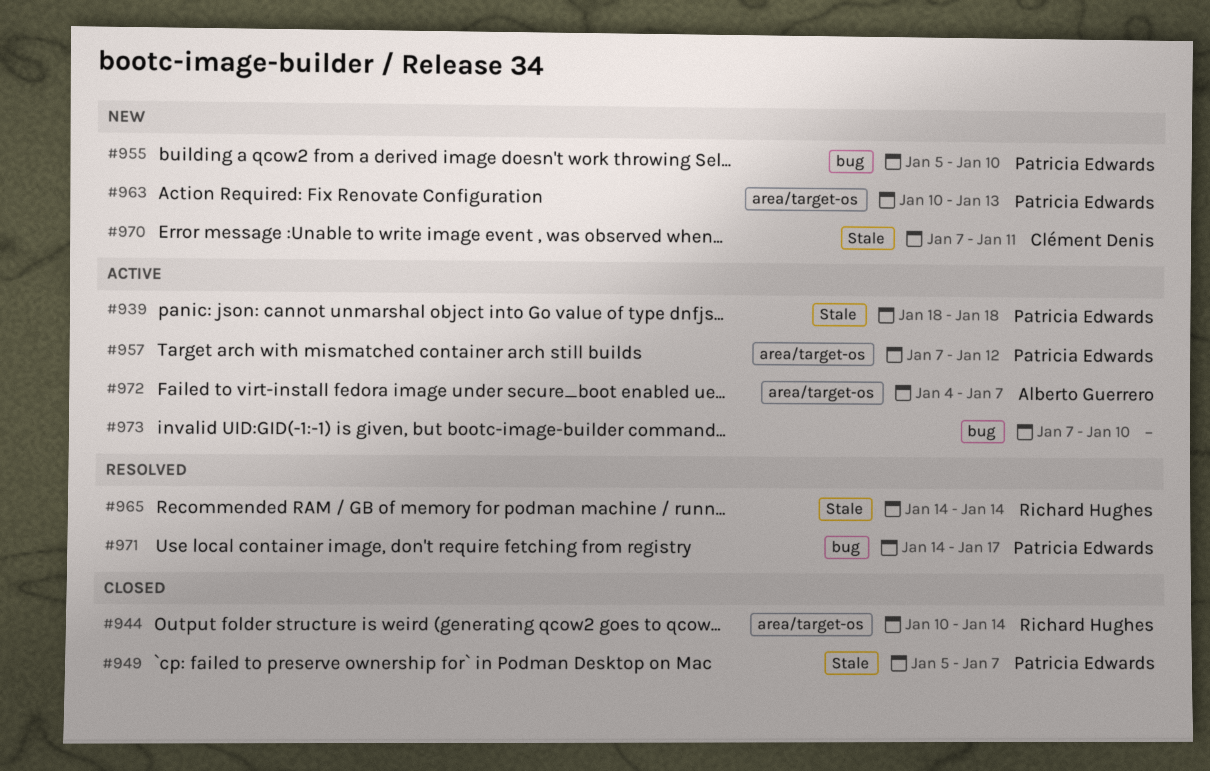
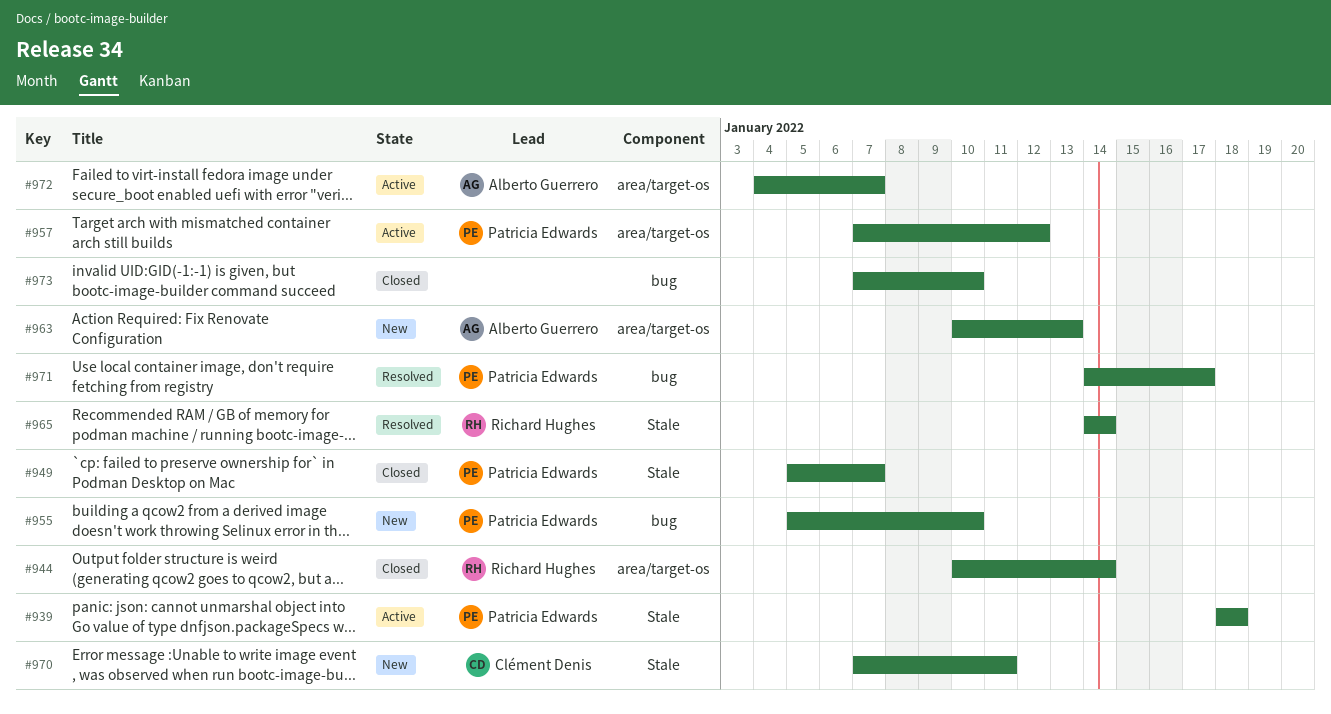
#963, owner: Patricia Edwards -> Alberto Guerrero
#973, status: Active -> Closed

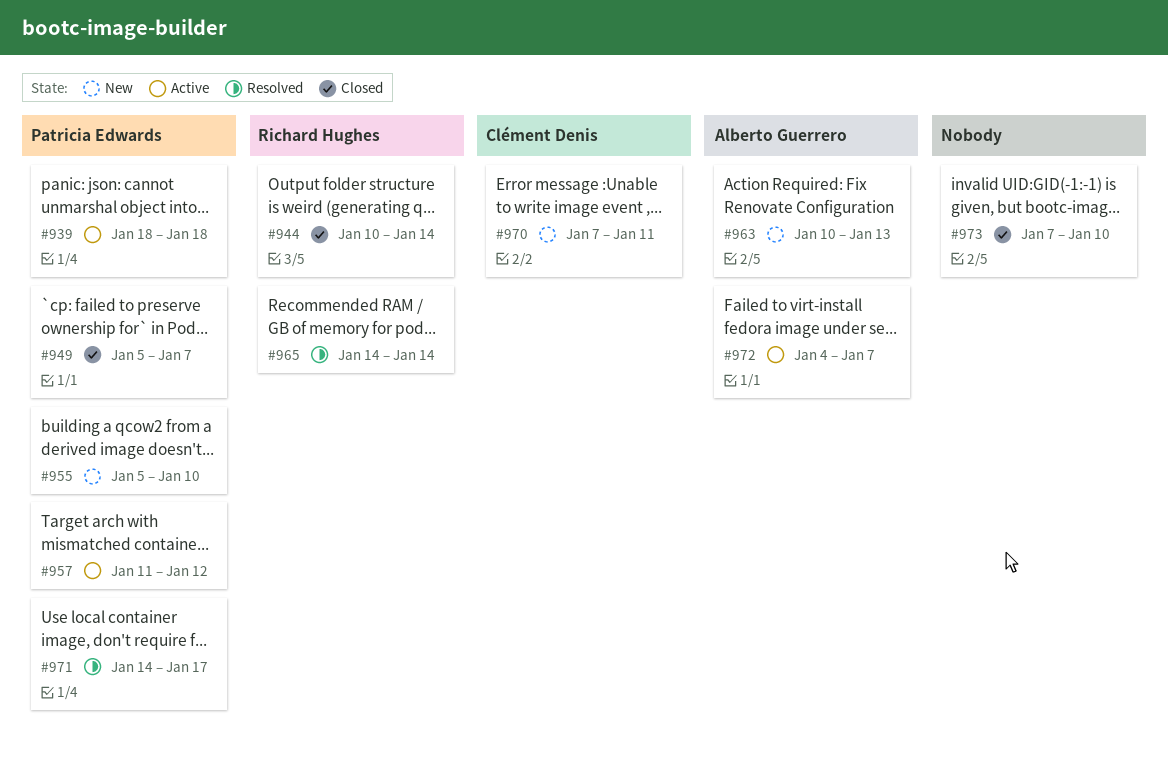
#957, start: Jan 7 -> Jan 11

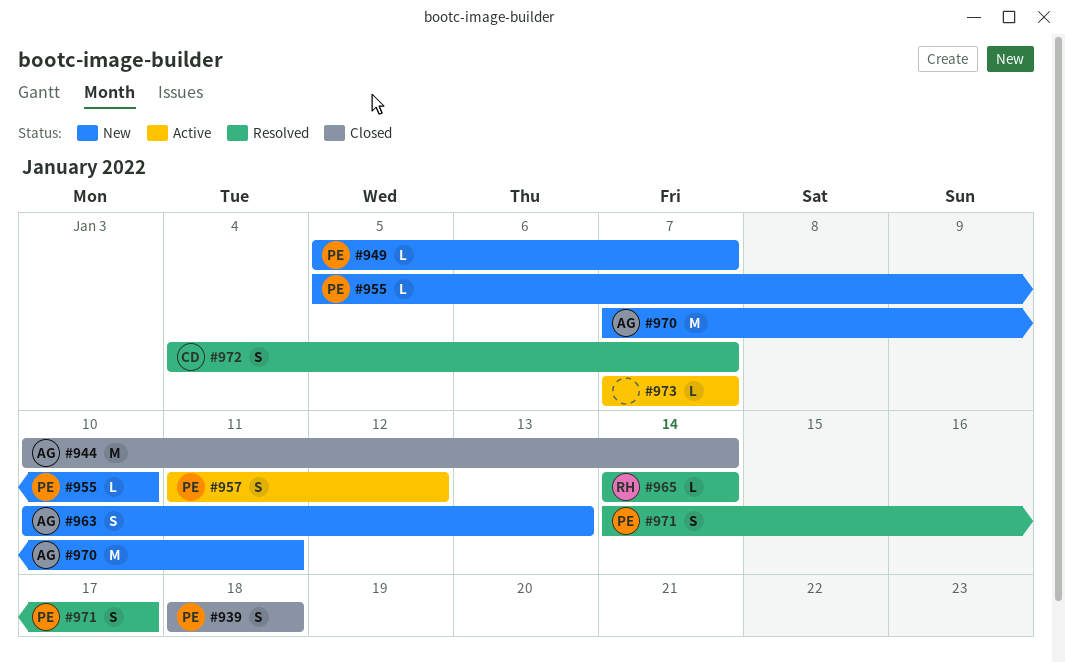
#939, status: Active -> Closed
#944, owner: Richard Hughes -> Alberto Guerrero
#949, status: Closed -> New
#970, owner: Clément Denis -> Alberto Guerrero
#972, status: Active -> Resolved
#972, owner: Alberto Guerrero -> Clément Denis
#973, status: Closed -> Active
#973, due: Jan 10 -> Jan 7

